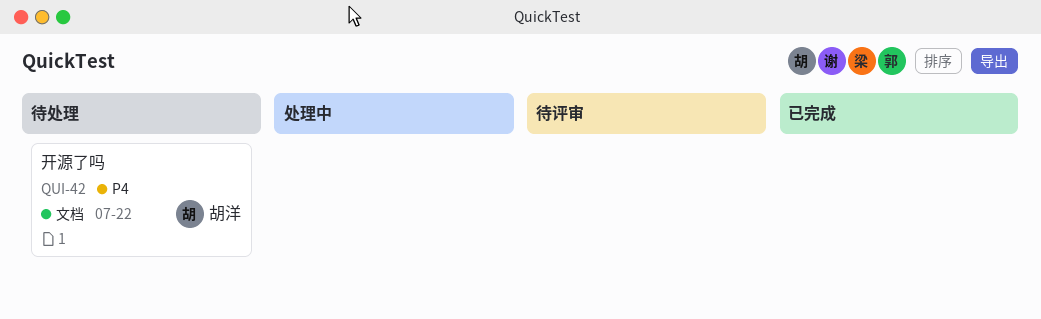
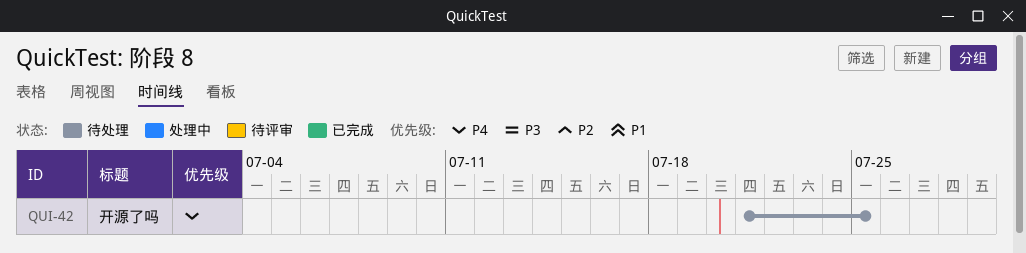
QUI-42, due: Jul 22 -> Jul 25

